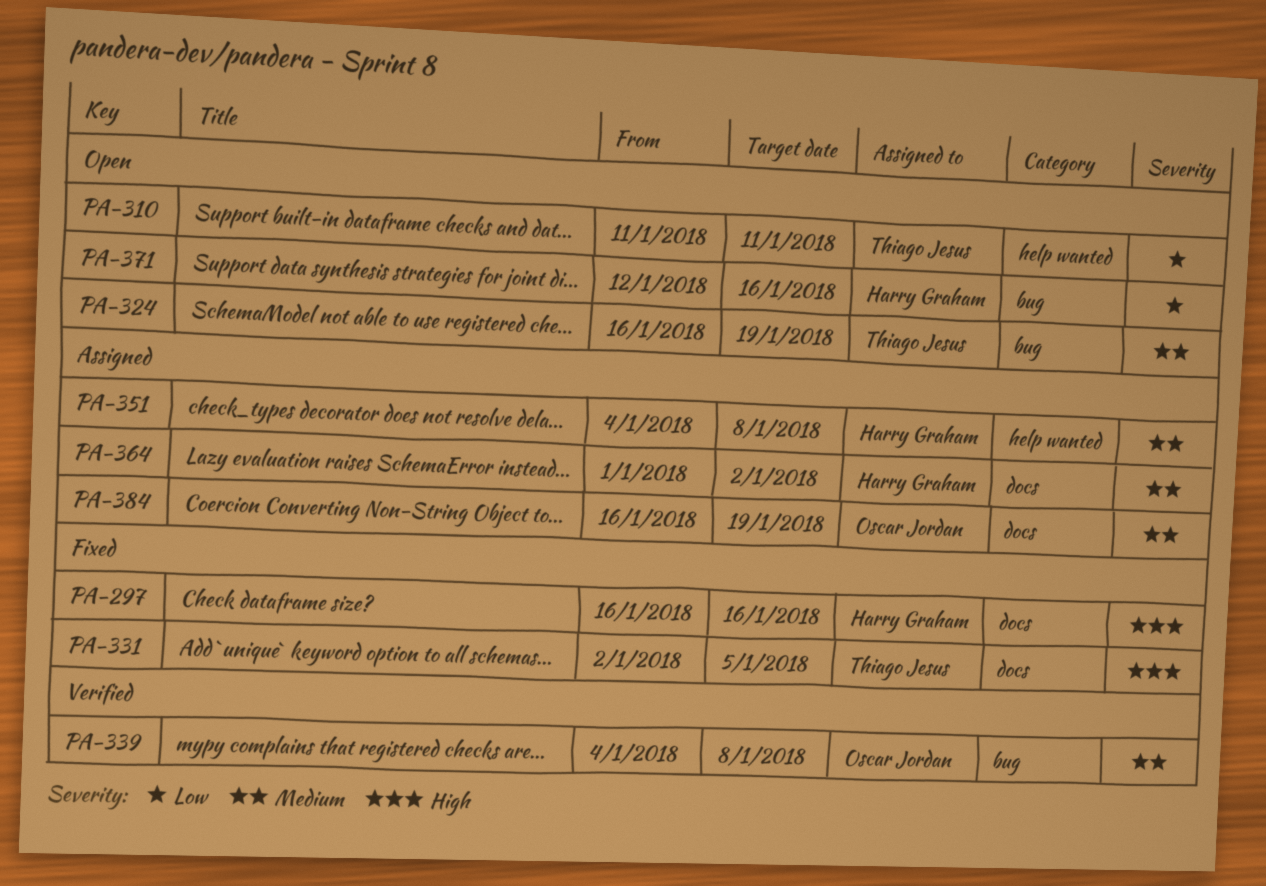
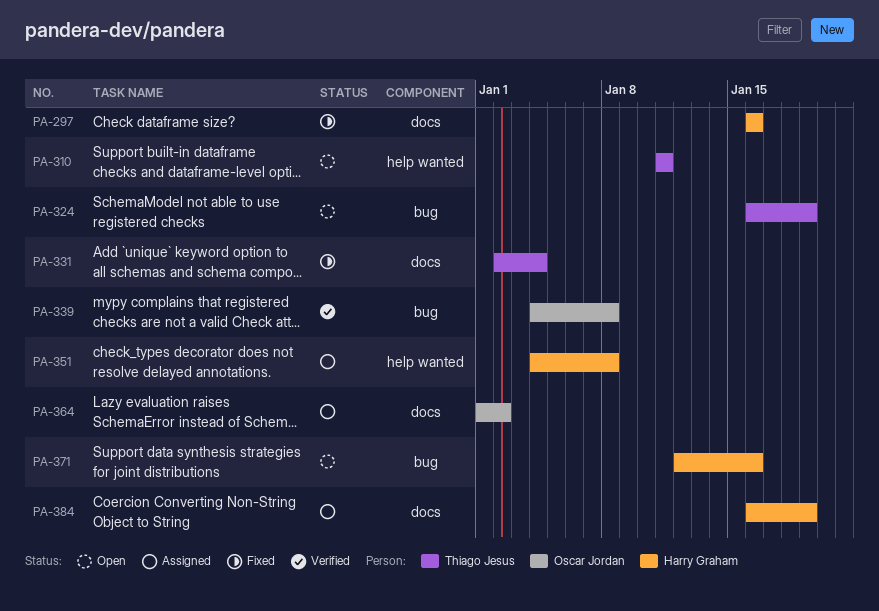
PA-331, due: Jan 5 -> Jan 4
PA-364, owner: Harry Graham -> Oscar Jordan
PA-384, owner: Oscar Jordan -> Harry Graham

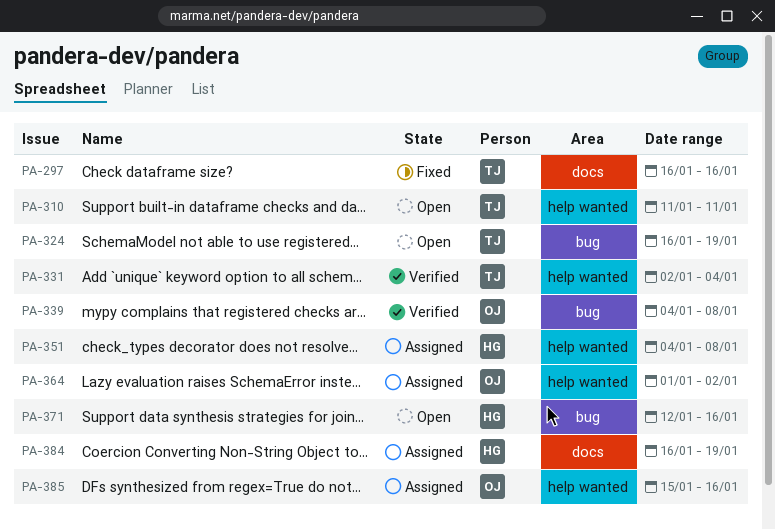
PA-297, owner: Harry Graham -> Thiago Jesus
PA-331, status: Fixed -> Verified
PA-331, label: docs -> help wanted
PA-364, label: docs -> help wanted
PA-385: none -> present

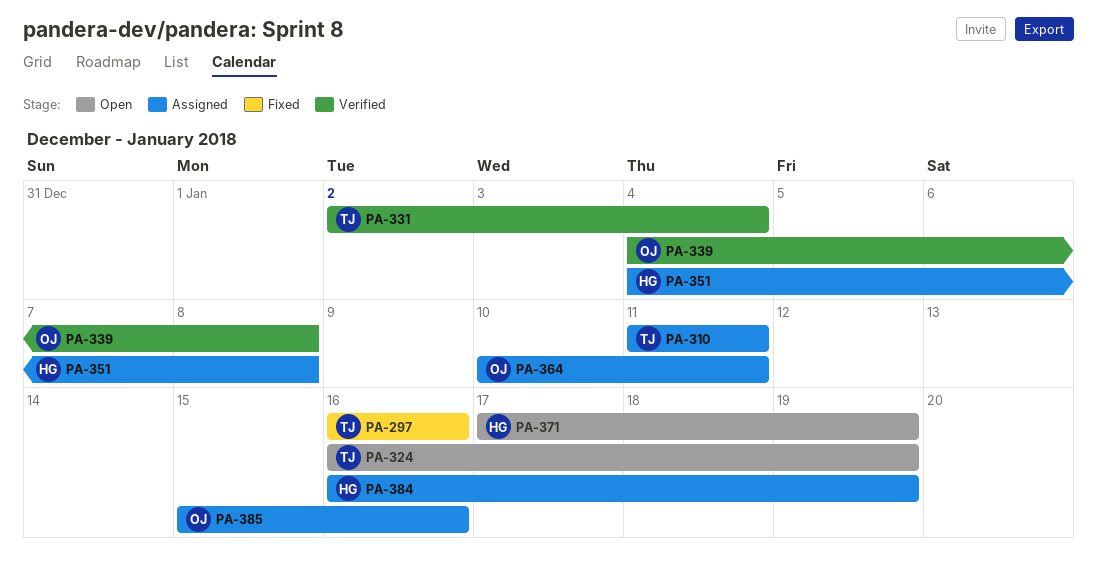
PA-310, status: Open -> Assigned
PA-364, start: Jan 1 -> Jan 10
PA-364, due: Jan 2 -> Jan 11
PA-371, start: Jan 12 -> Jan 17
PA-371, due: Jan 16 -> Jan 19

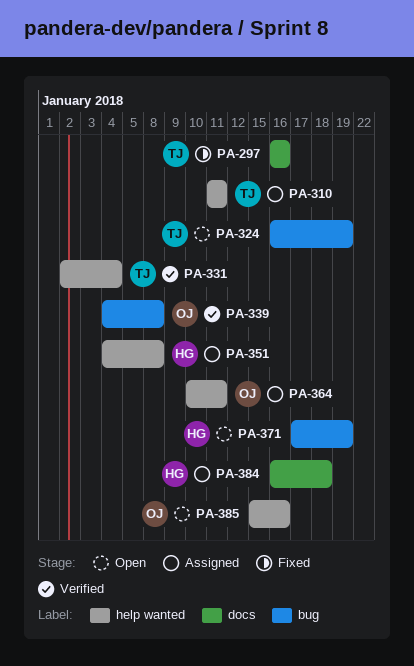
PA-384, due: Jan 19 -> Jan 18
PA-385, status: Assigned -> Open

